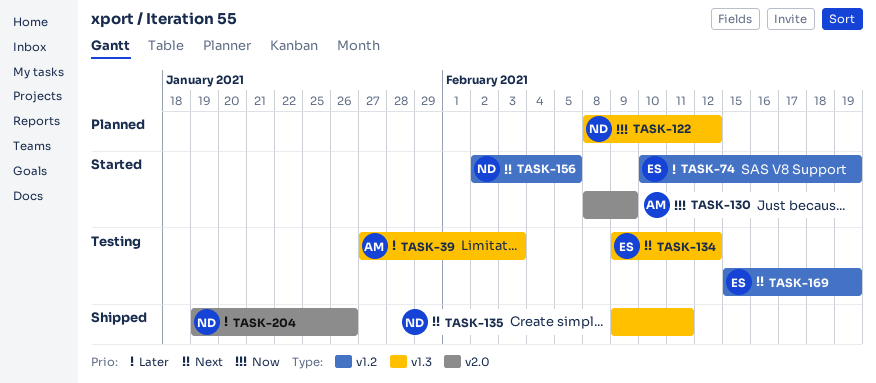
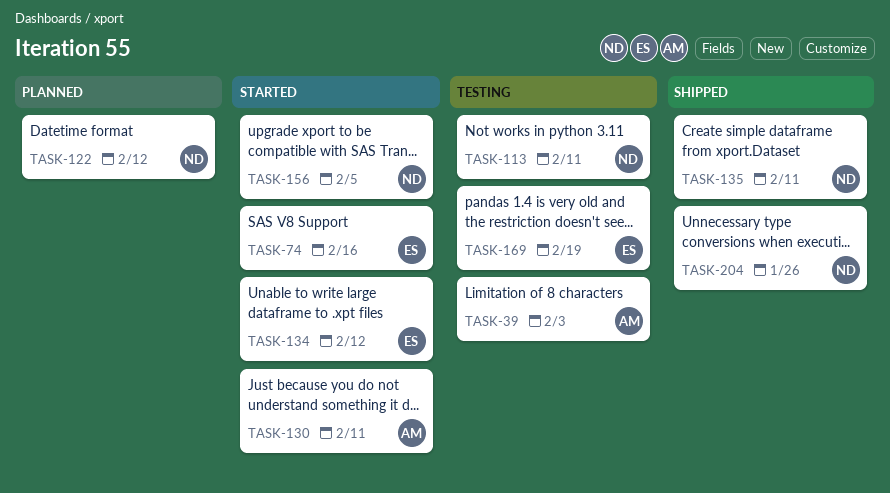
TASK-74, due: Feb 19 -> Feb 16
TASK-113: none -> present
TASK-130, due: Feb 9 -> Feb 11
TASK-134, status: Testing -> Started

